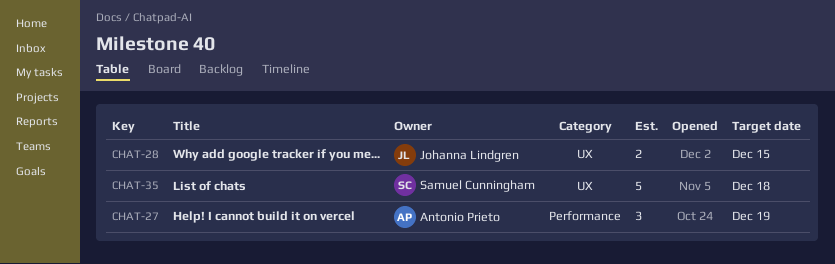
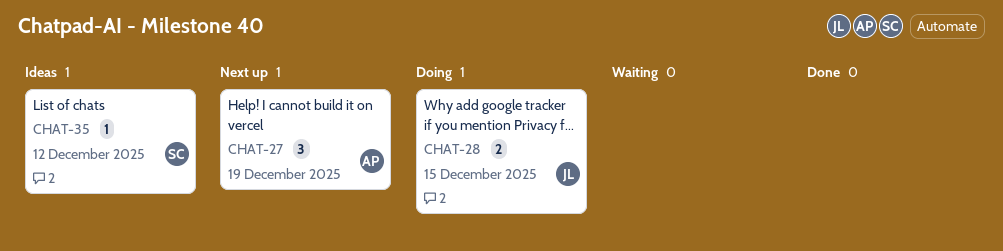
CHAT-35, estimate: 5 -> 1
CHAT-35, due: Dec 18 -> Dec 12

